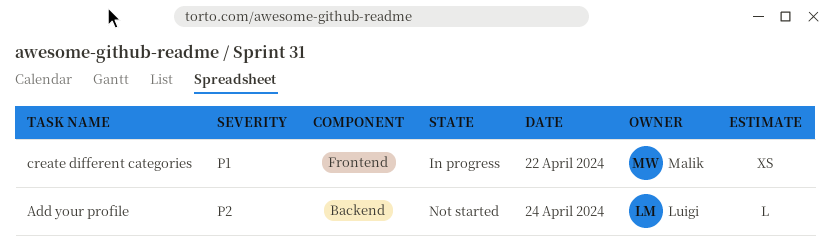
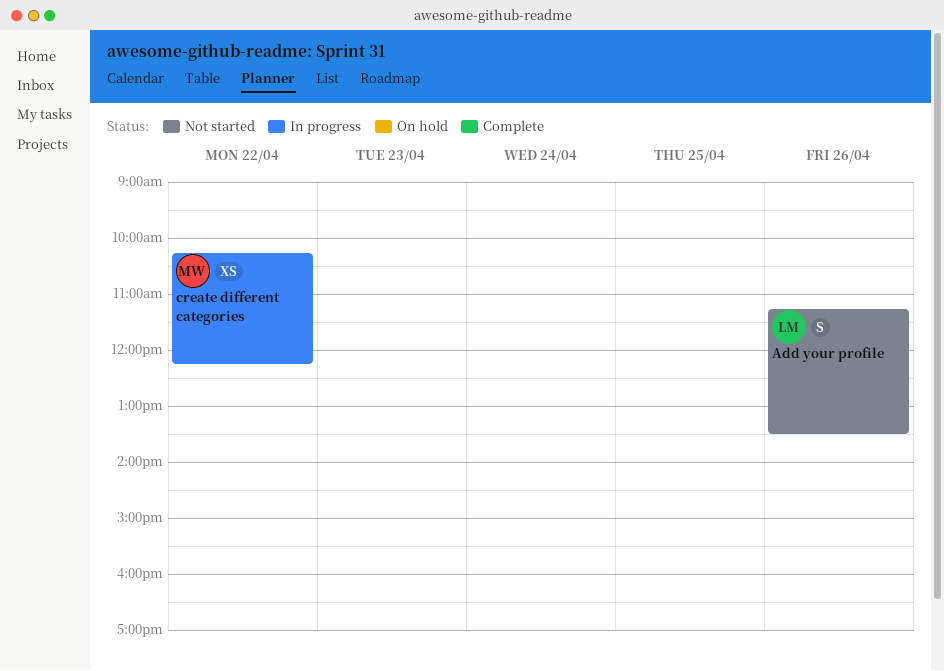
Add your profile, estimate: L -> S
Add your profile, day: Apr 24 -> Apr 26

